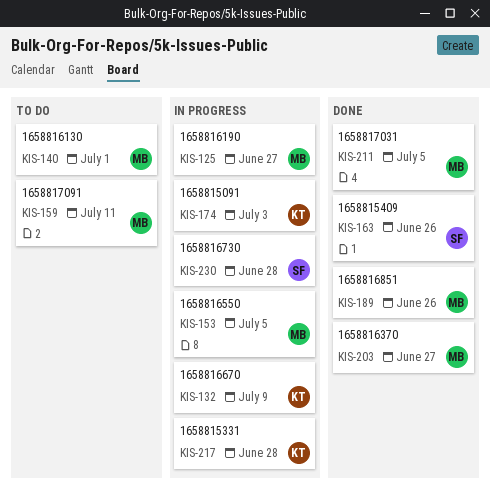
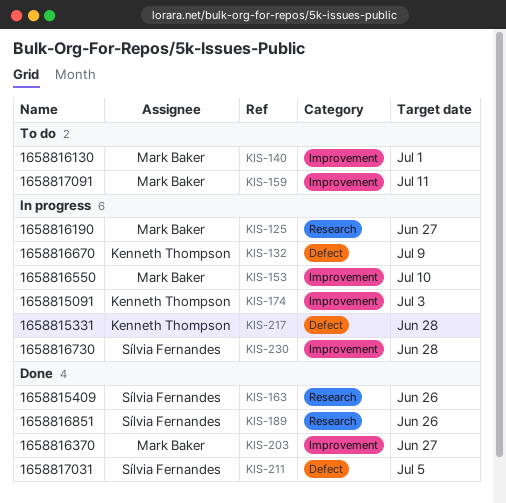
KIS-153, due: Jul 5 -> Jul 10
KIS-189, owner: Mark Baker -> Sílvia Fernandes
KIS-211, owner: Mark Baker -> Sílvia Fernandes

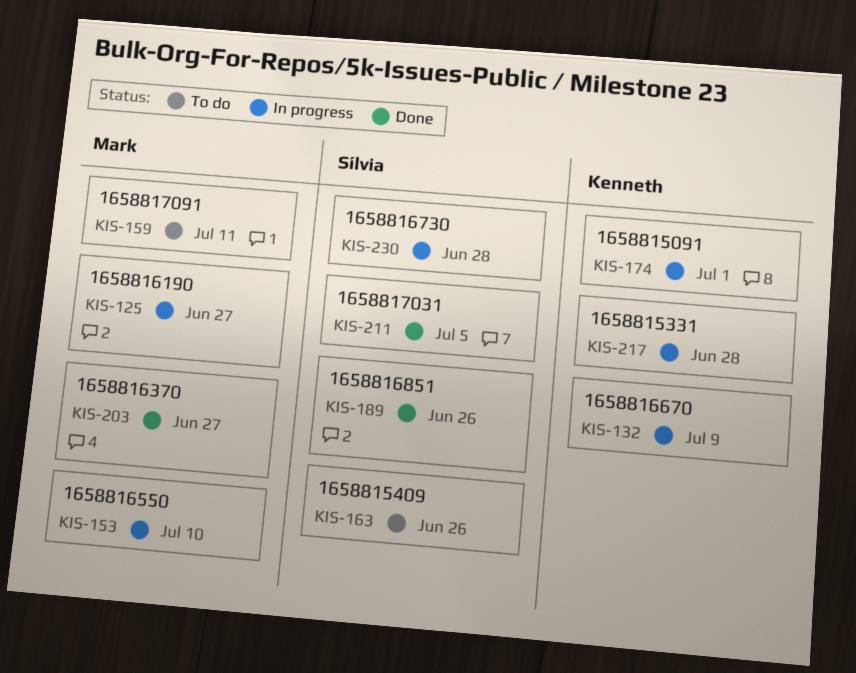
KIS-140: present -> none
KIS-163, status: Done -> To do
KIS-174, due: Jul 3 -> Jul 1

